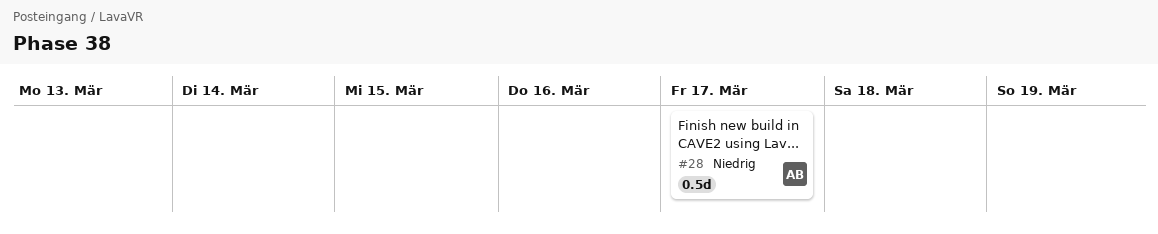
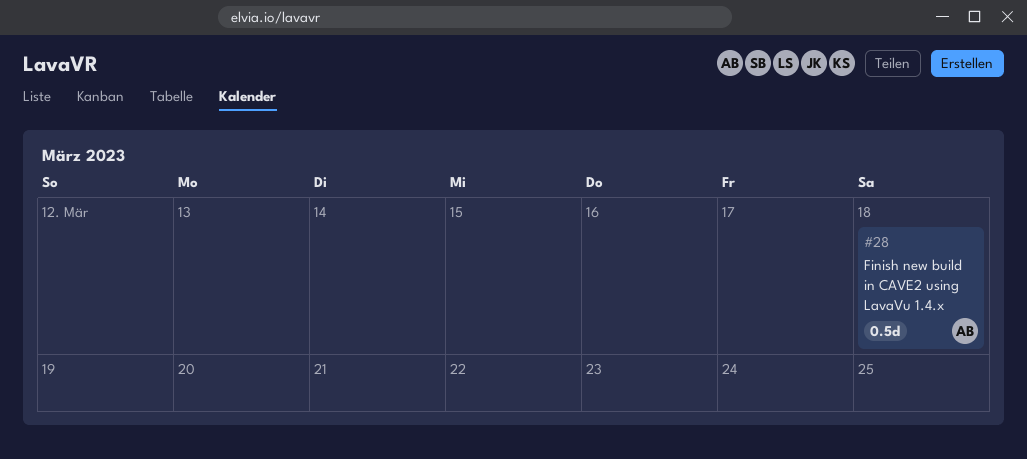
#28, due: Mar 17 -> Mar 18

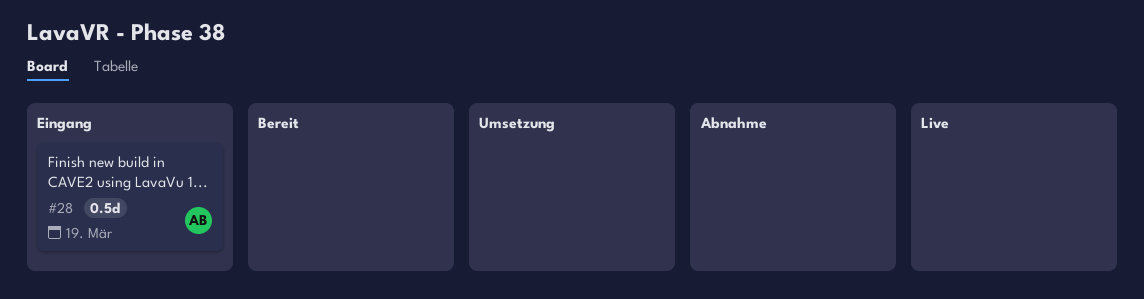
#28, due: Mar 18 -> Mar 19

